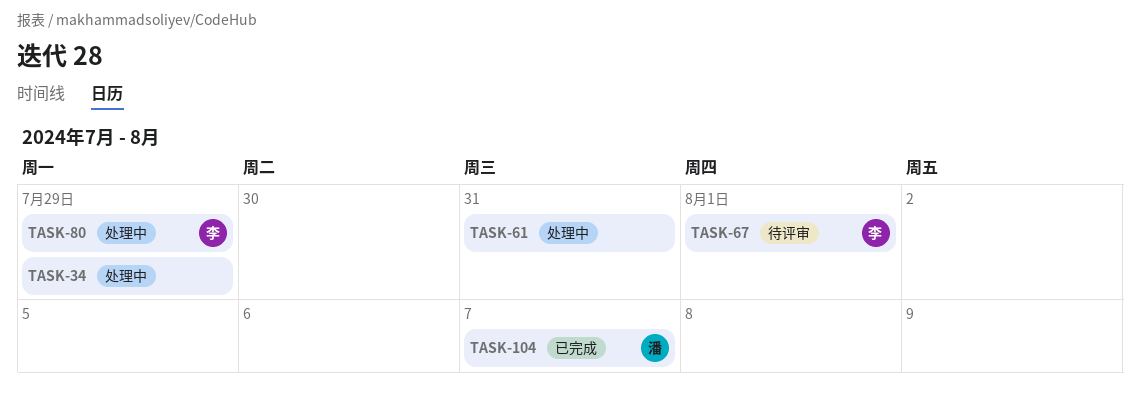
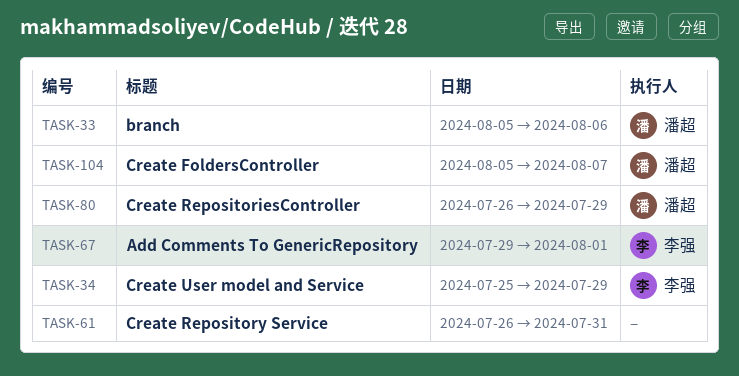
TASK-33: none -> present
TASK-34, owner: none -> 李强
TASK-80, owner: 李强 -> 潘超

